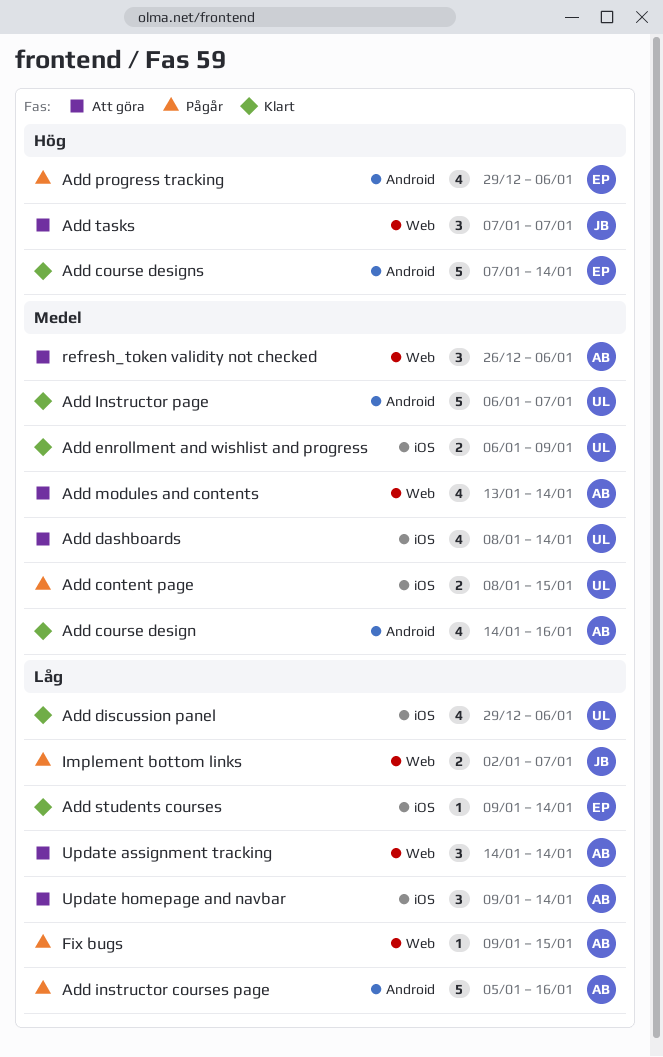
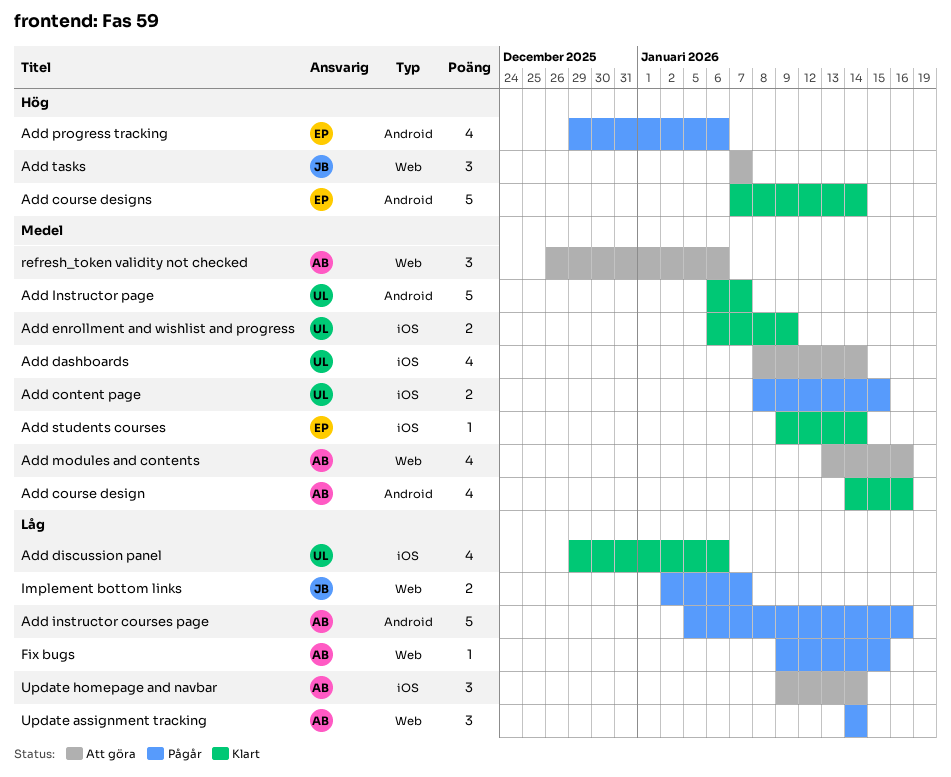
Add modules and contents, due: Jan 14 -> Jan 16
Add students courses, priority: Låg -> Medel
Update assignment tracking, status: Att göra -> Pågår

